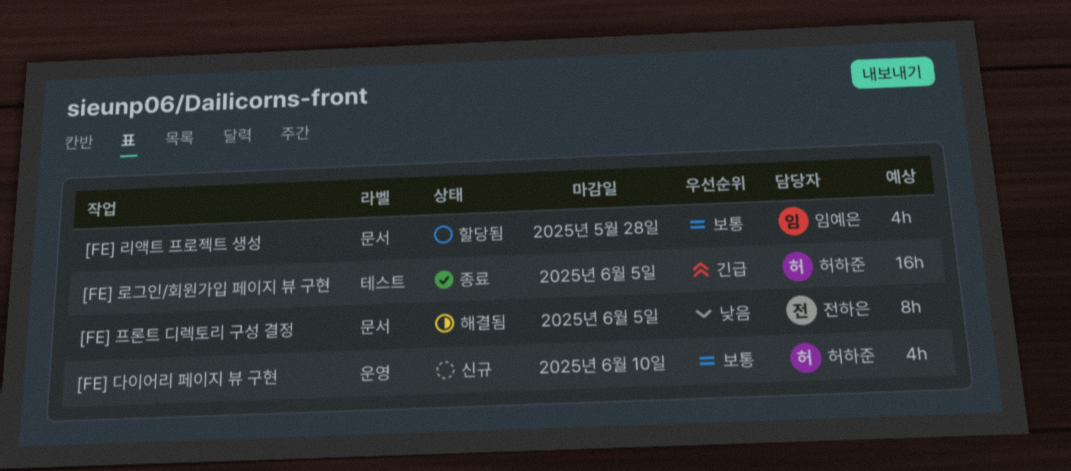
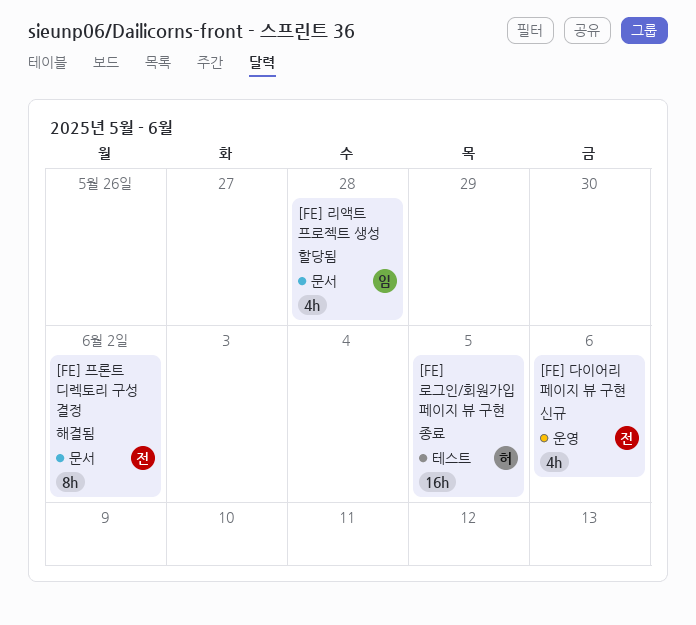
[FE] 다이어리 페이지 뷰 구현, owner: 허하준 -> 전하은
[FE] 다이어리 페이지 뷰 구현, due: Jun 10 -> Jun 6
[FE] 프론트 디렉토리 구성 결정, due: Jun 5 -> Jun 2

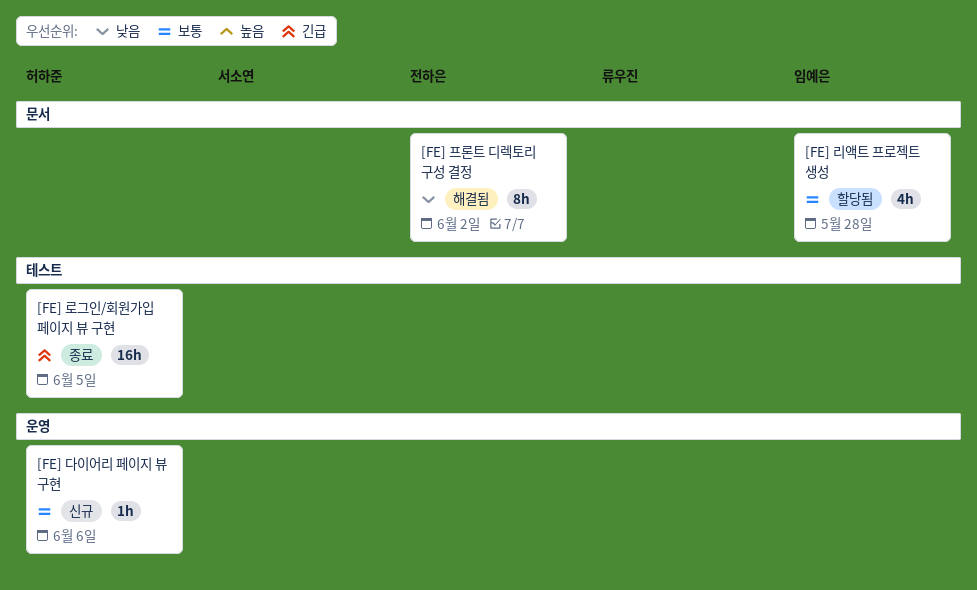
[FE] 다이어리 페이지 뷰 구현, owner: 전하은 -> 허하준
[FE] 다이어리 페이지 뷰 구현, estimate: 4h -> 1h

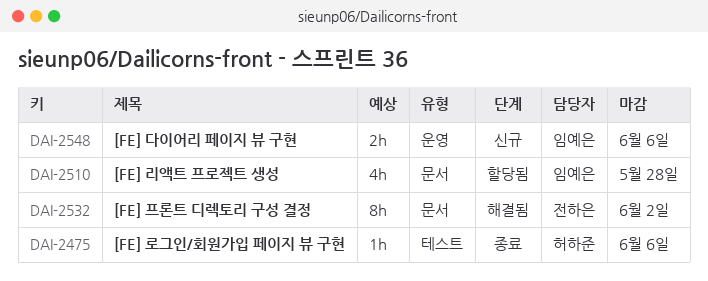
[FE] 다이어리 페이지 뷰 구현, owner: 허하준 -> 임예은
[FE] 다이어리 페이지 뷰 구현, estimate: 1h -> 2h
[FE] 로그인/회원가입 페이지 뷰 구현, estimate: 16h -> 1h
[FE] 로그인/회원가입 페이지 뷰 구현, due: Jun 5 -> Jun 6

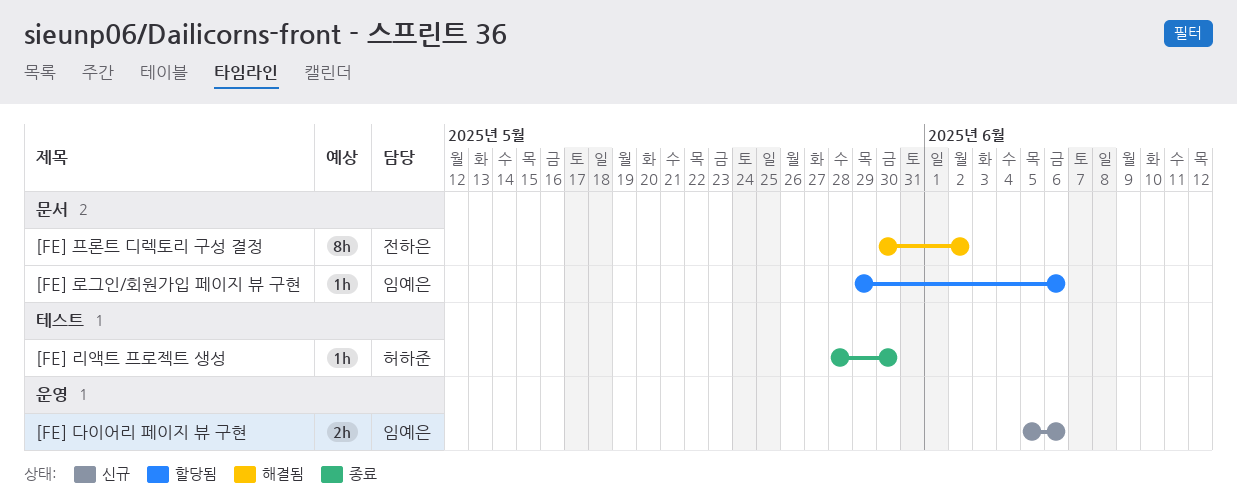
[FE] 로그인/회원가입 페이지 뷰 구현, status: 종료 -> 할당됨
[FE] 로그인/회원가입 페이지 뷰 구현, owner: 허하준 -> 임예은
[FE] 로그인/회원가입 페이지 뷰 구현, label: 테스트 -> 문서
[FE] 리액트 프로젝트 생성, status: 할당됨 -> 종료
[FE] 리액트 프로젝트 생성, owner: 임예은 -> 허하준
[FE] 리액트 프로젝트 생성, label: 문서 -> 테스트
[FE] 리액트 프로젝트 생성, estimate: 4h -> 1h
[FE] 리액트 프로젝트 생성, due: May 28 -> May 30

